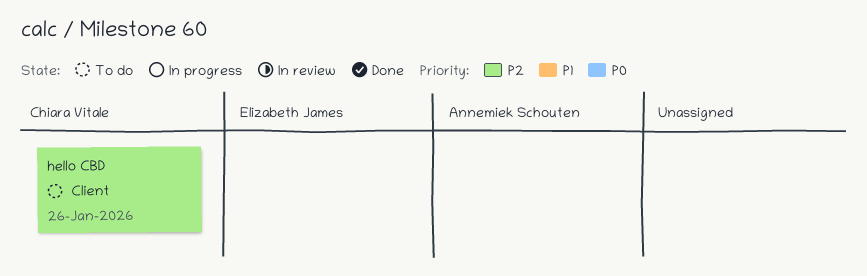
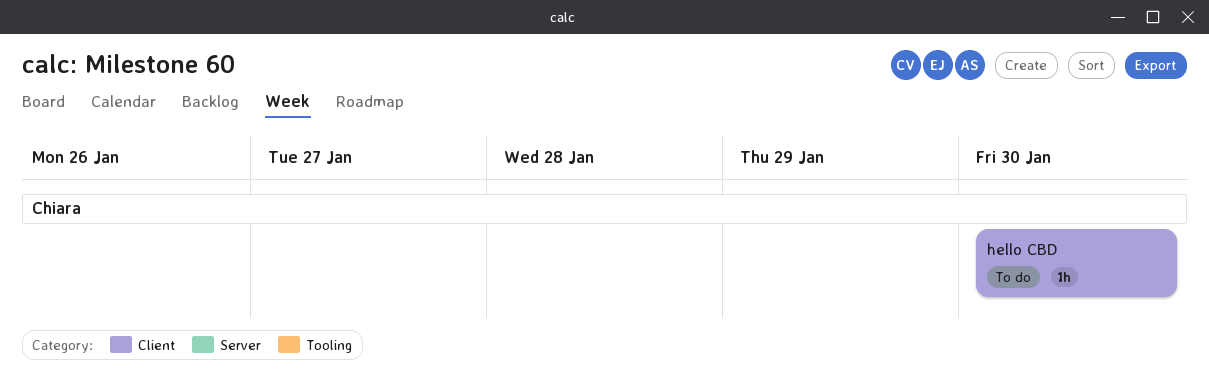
hello CBD, due: Jan 26 -> Jan 30

